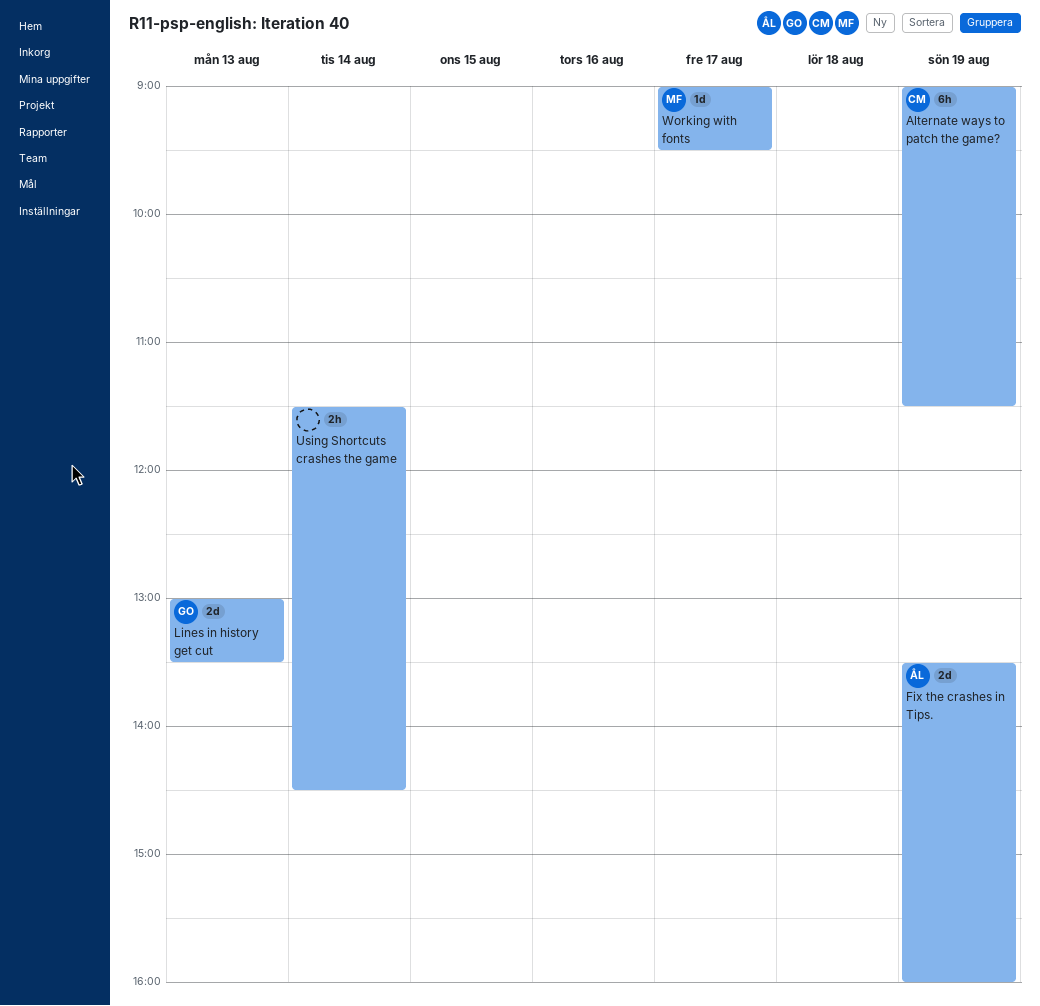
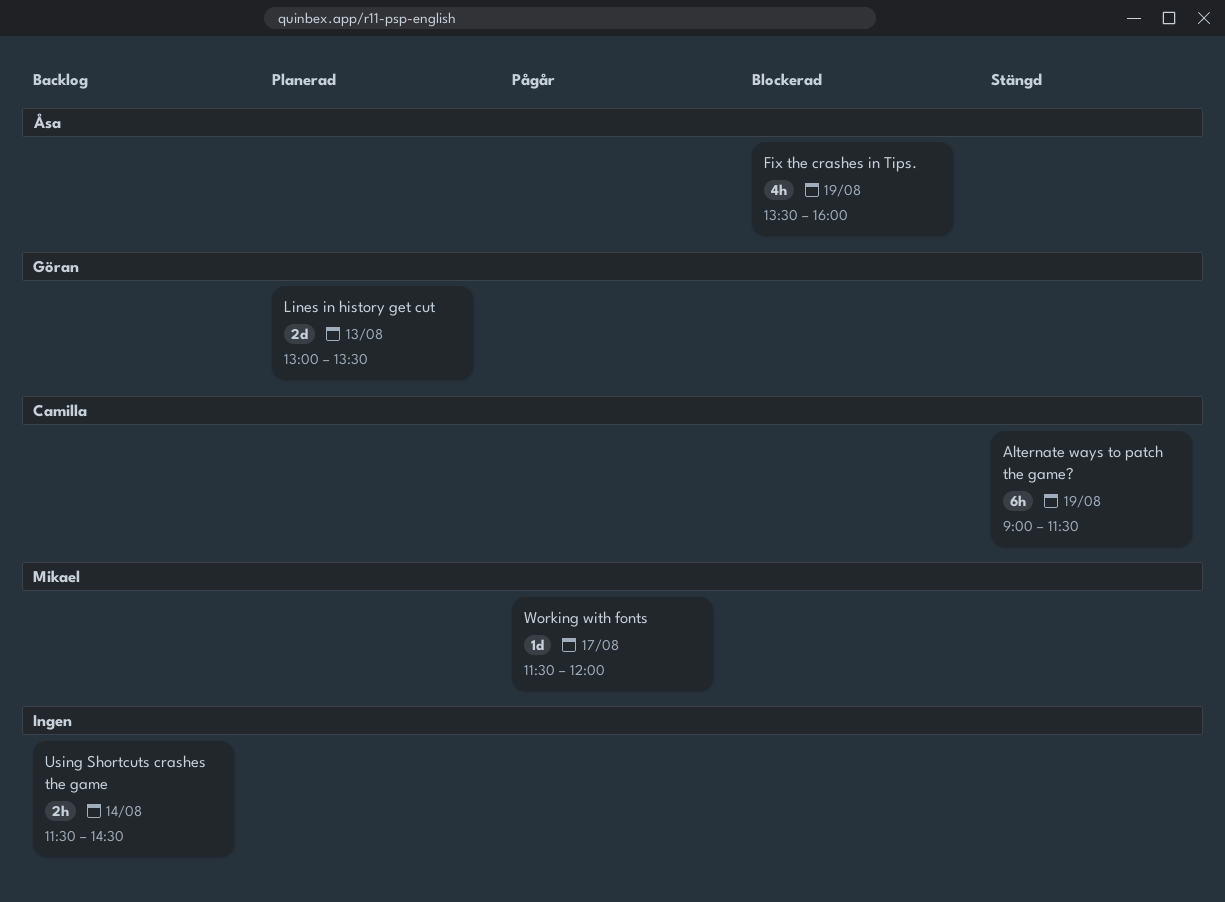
Fix the crashes in Tips., estimate: 2d -> 4h
Working with fonts, begins: 09:00 -> 11:30
Working with fonts, ends: 09:30 -> 12:00

